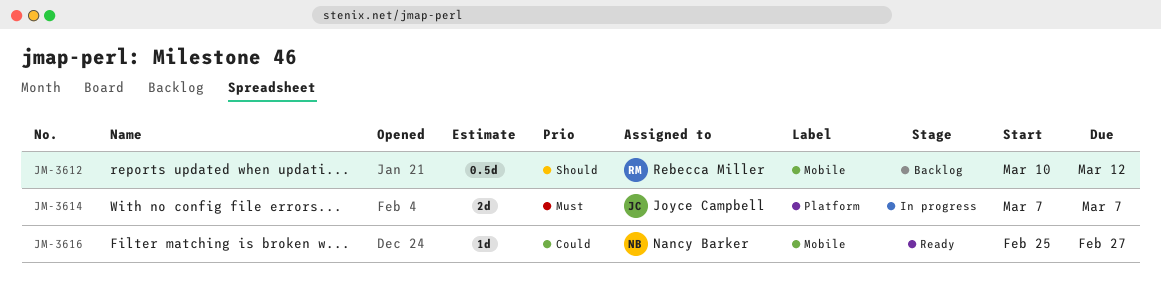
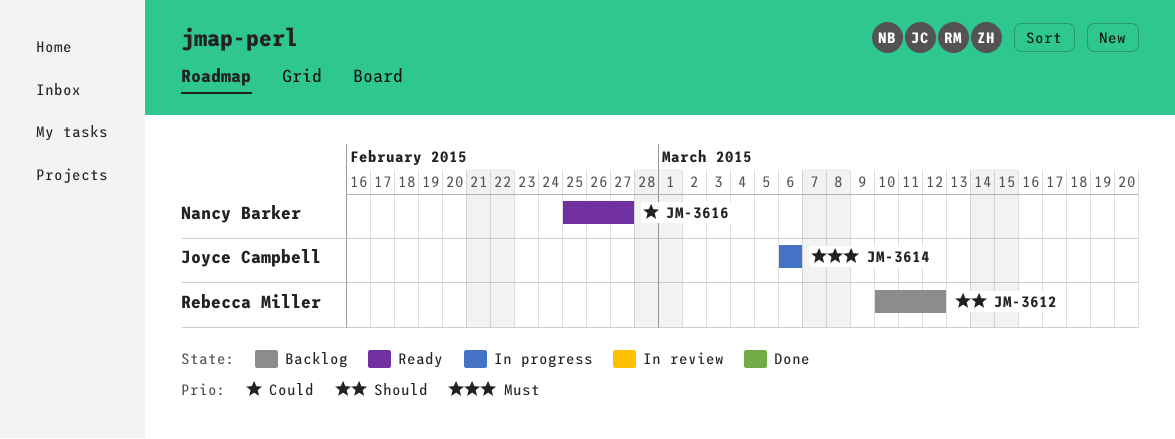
JM-3614, start: Mar 7 -> Mar 6
JM-3614, due: Mar 7 -> Mar 6

